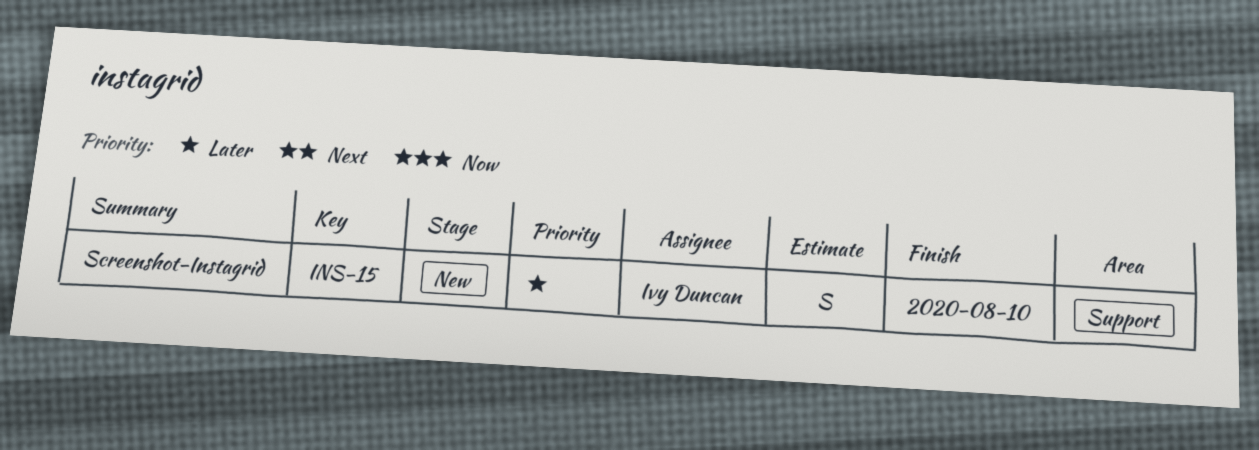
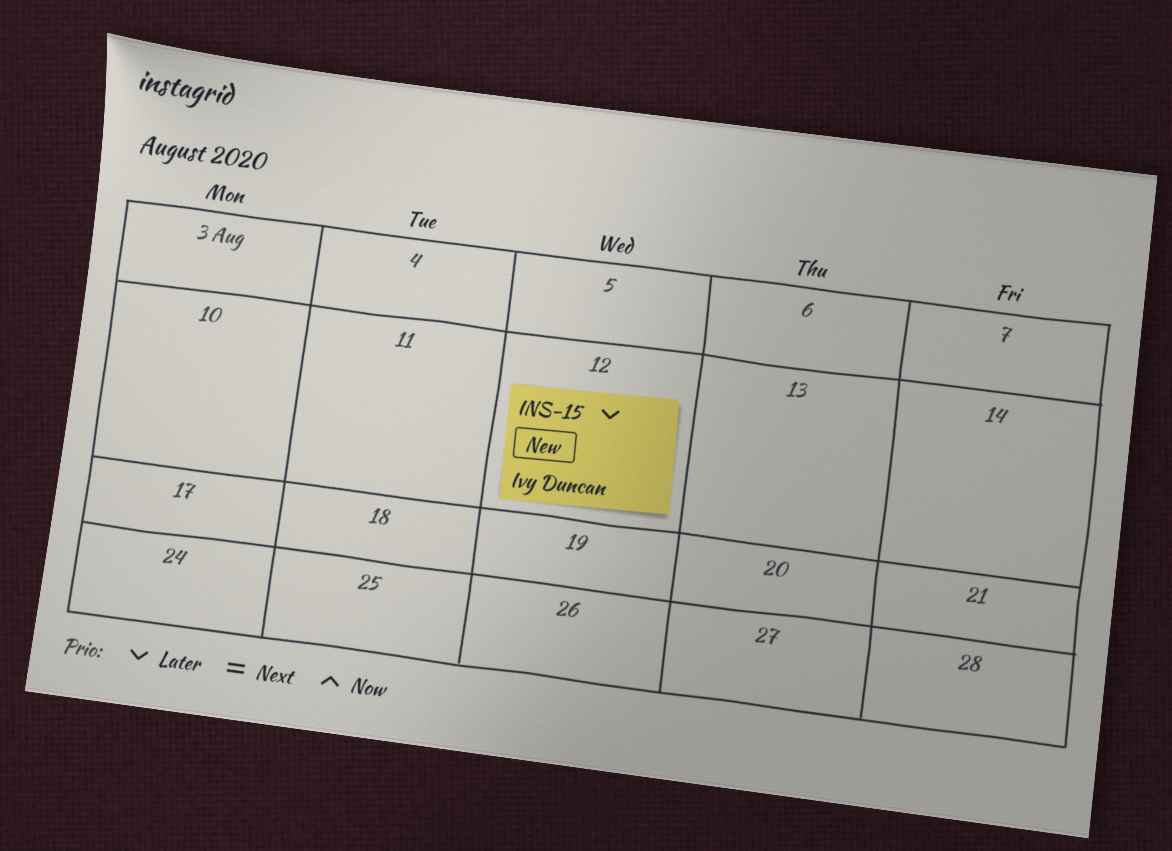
INS-15, due: Aug 10 -> Aug 12

